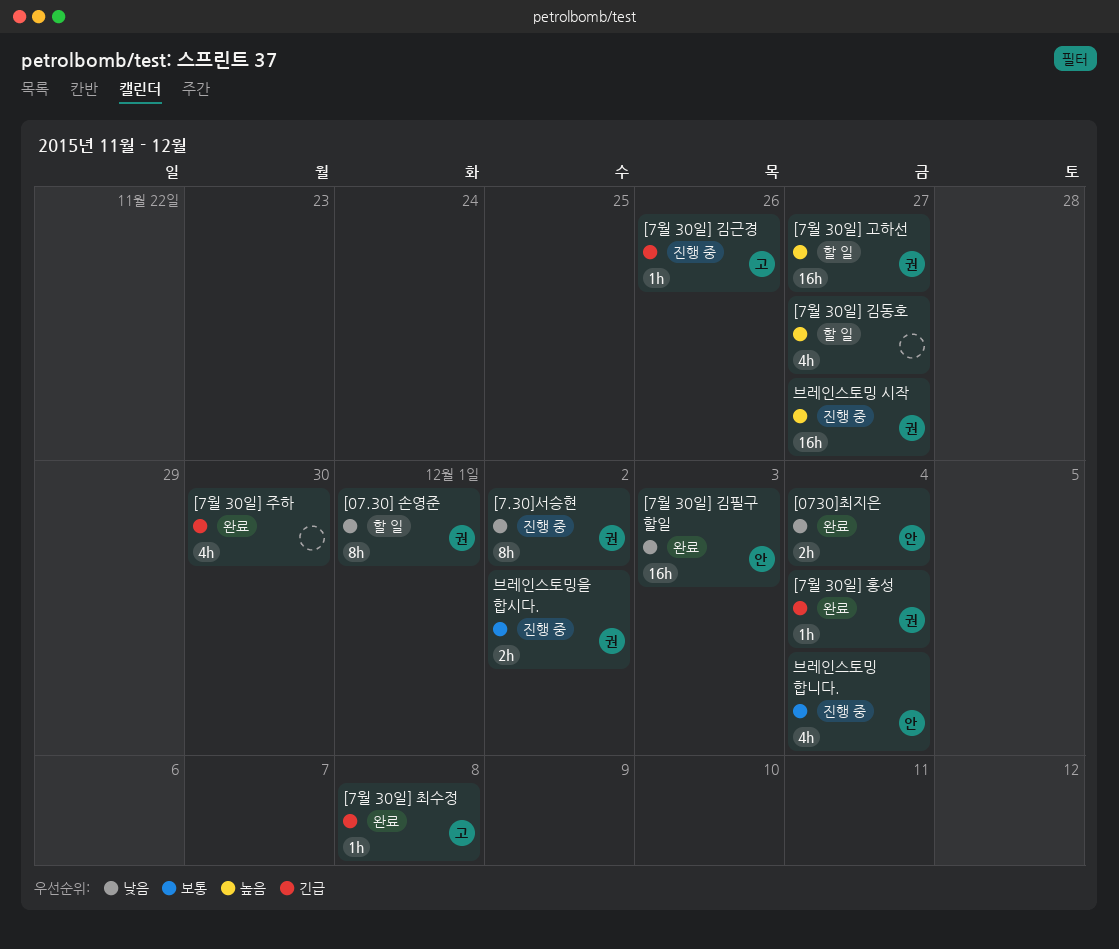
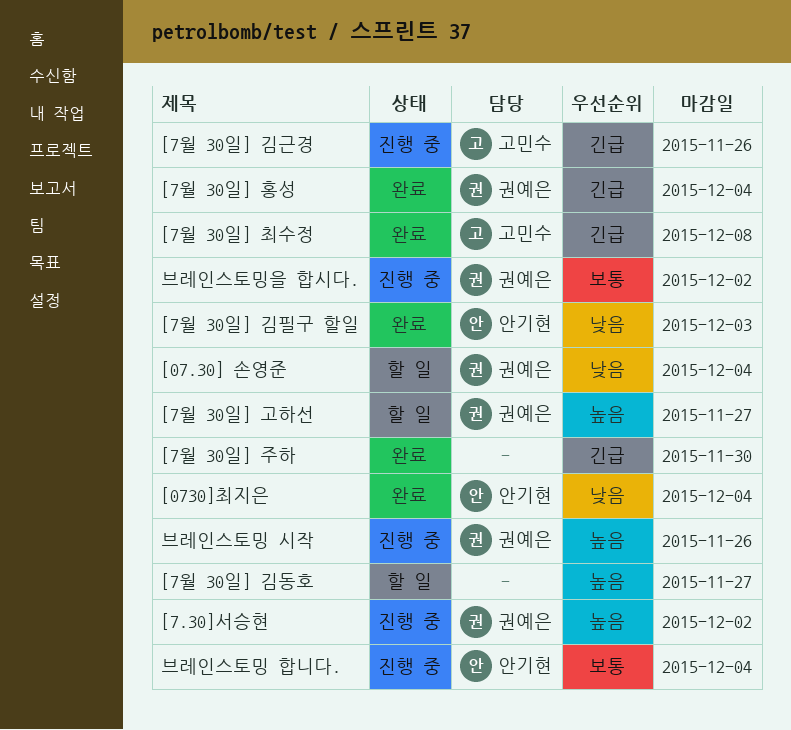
[07.30] 손영준, due: Dec 1 -> Dec 4
[7.30]서승현, priority: 낮음 -> 높음
브레인스토밍 시작, due: Nov 27 -> Nov 26

